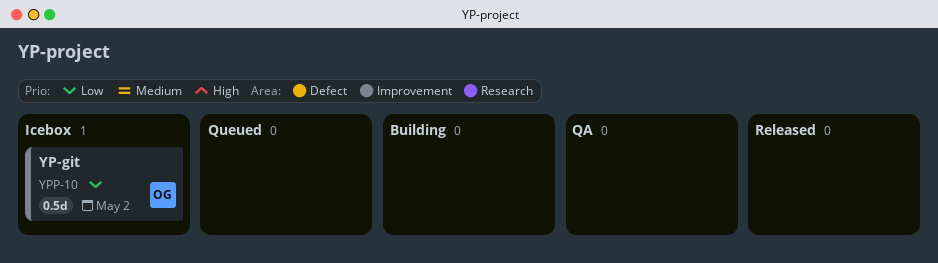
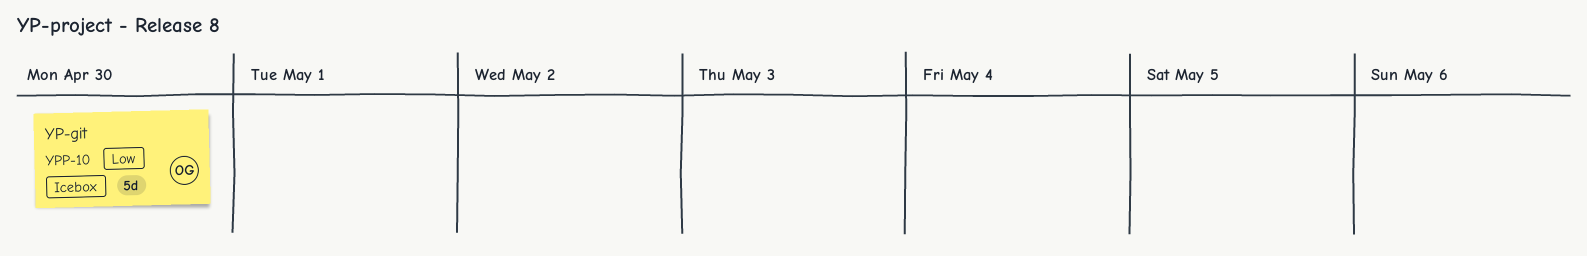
YPP-10, estimate: 0.5d -> 5d
YPP-10, due: May 2 -> Apr 30

